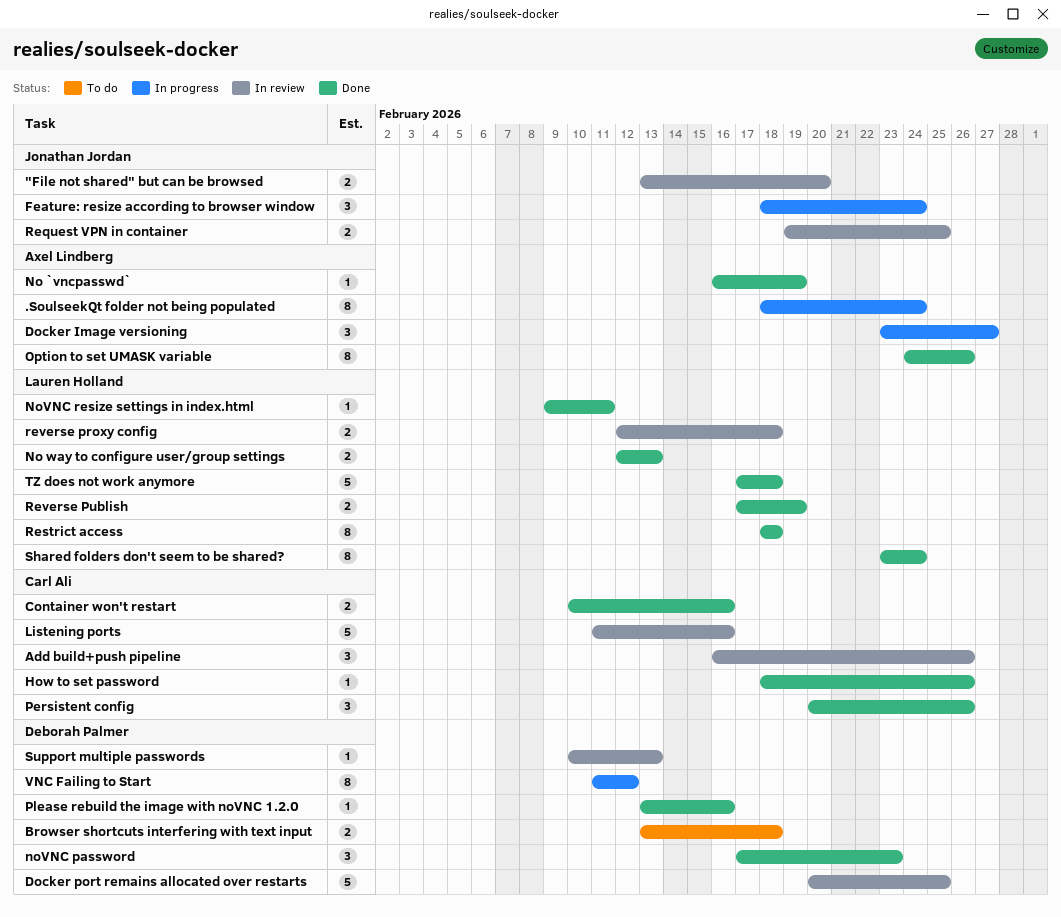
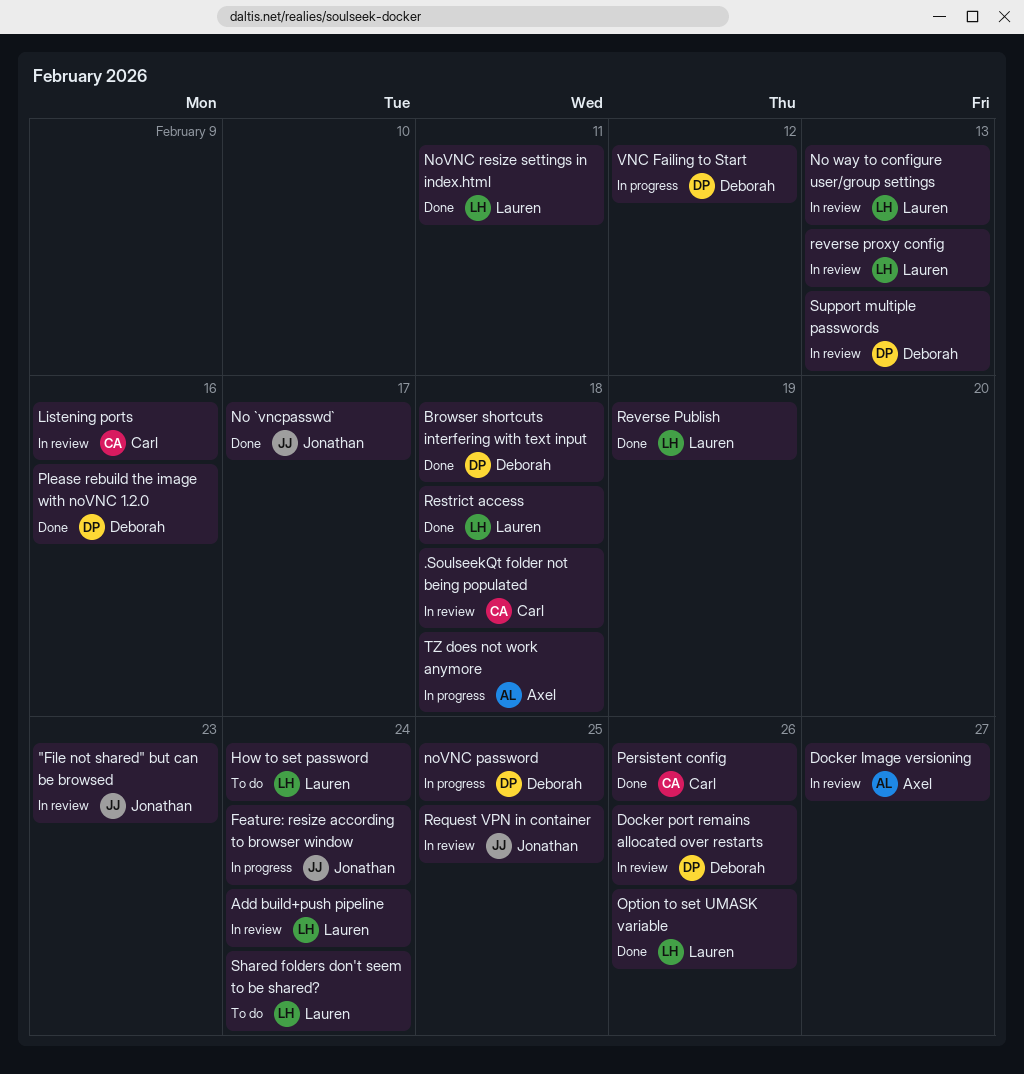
"File not shared" but can be browsed, due: Feb 20 -> Feb 23
.SoulseekQt folder not being populated, status: In progress -> In review
.SoulseekQt folder not being populated, owner: Axel Lindberg -> Carl Ali
.SoulseekQt folder not being populated, due: Feb 24 -> Feb 18
Add build+push pipeline, owner: Carl Ali -> Lauren Holland
Add build+push pipeline, due: Feb 26 -> Feb 24
Browser shortcuts interfering with text input, status: To do -> Done
Container won't restart: present -> none
Docker Image versioning, status: In progress -> In review
Docker port remains allocated over restarts, due: Feb 25 -> Feb 26
How to set password, status: Done -> To do
How to set password, owner: Carl Ali -> Lauren Holland
How to set password, due: Feb 26 -> Feb 24
No `vncpasswd`, owner: Axel Lindberg -> Jonathan Jordan
No `vncpasswd`, due: Feb 19 -> Feb 17
No way to configure user/group settings, status: Done -> In review
noVNC password, status: Done -> In progress
noVNC password, due: Feb 23 -> Feb 25
Option to set UMASK variable, owner: Axel Lindberg -> Lauren Holland
reverse proxy config, due: Feb 18 -> Feb 13
Shared folders don't seem to be shared?, status: Done -> To do
TZ does not work anymore, status: Done -> In progress
TZ does not work anymore, owner: Lauren Holland -> Axel Lindberg

